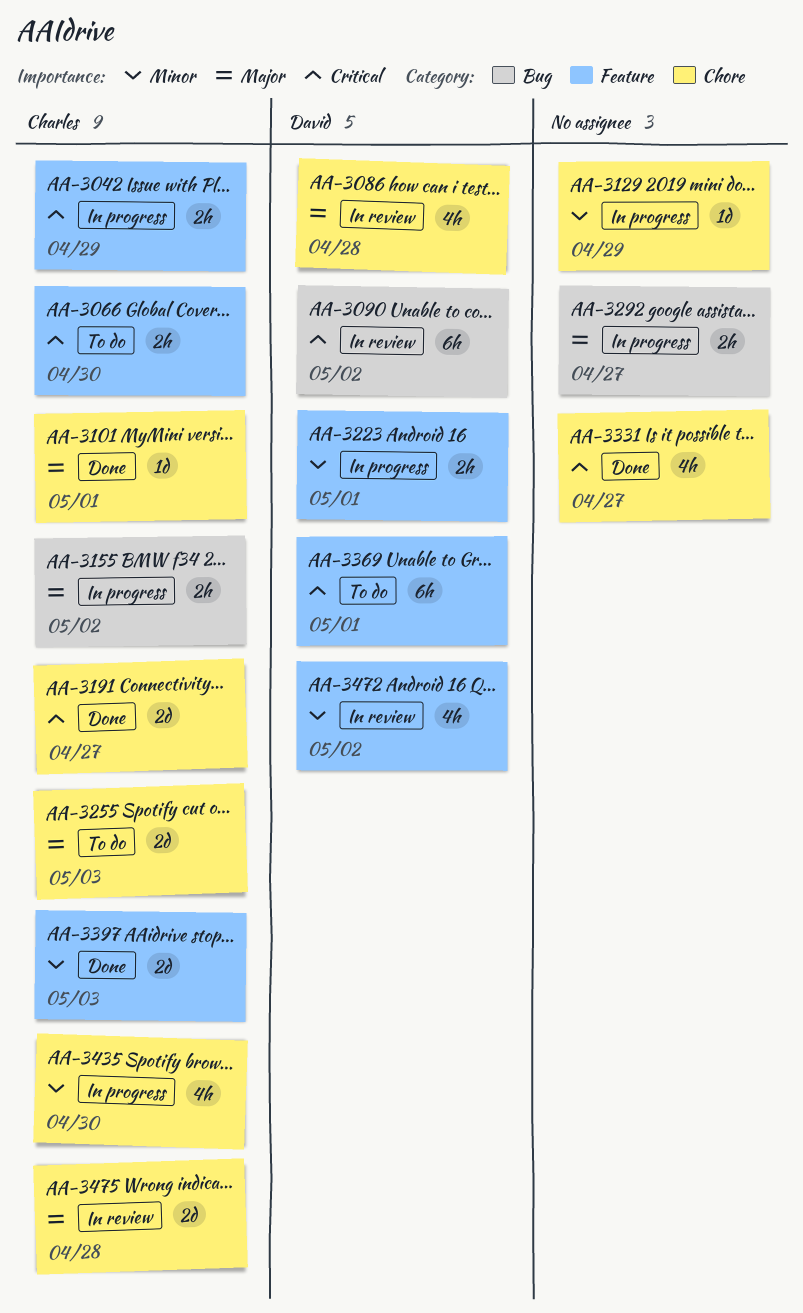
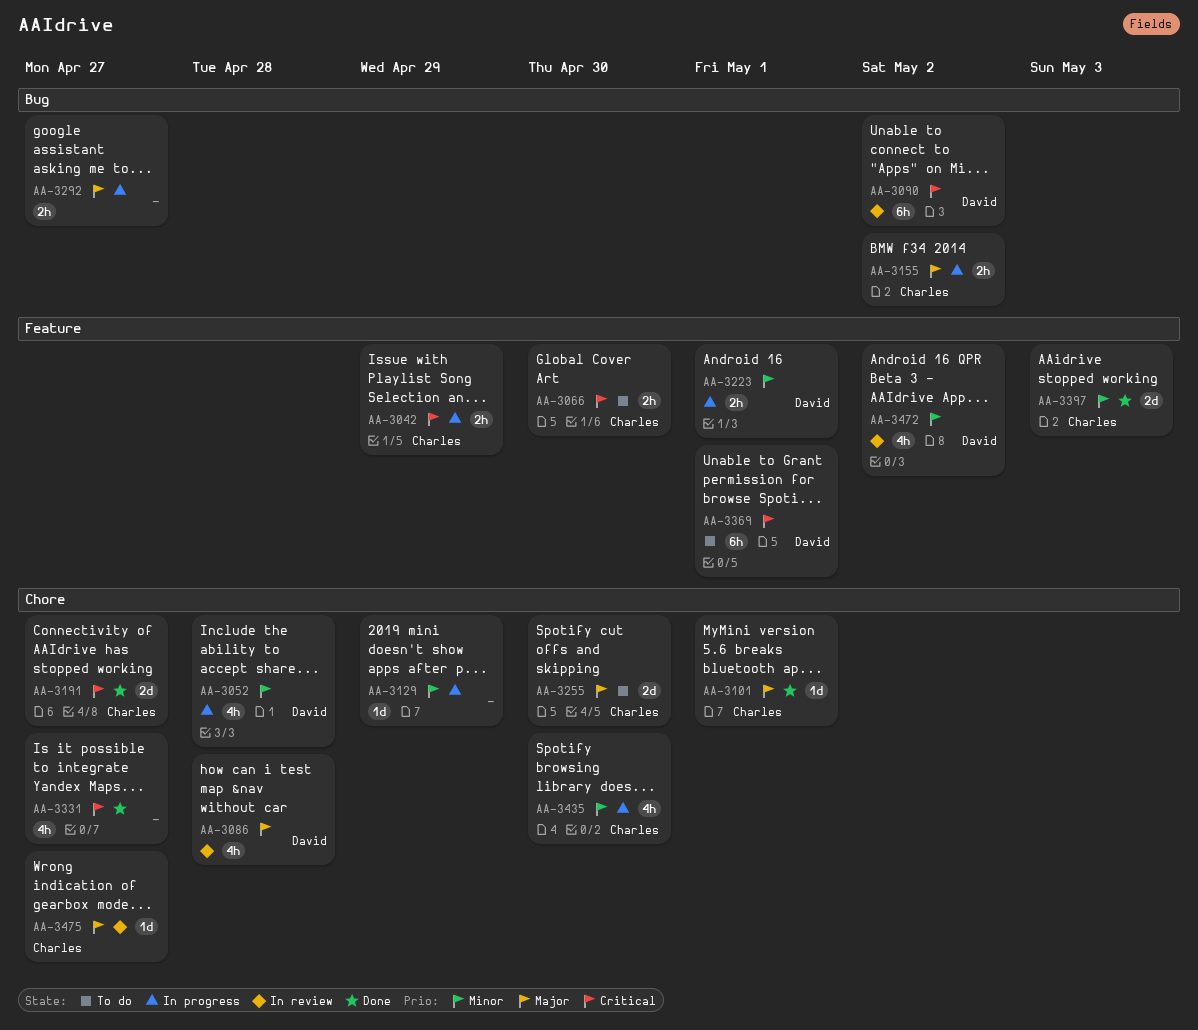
AA-3052: none -> present
AA-3255, due: May 3 -> Apr 30
AA-3475, estimate: 2d -> 1d
AA-3475, due: Apr 28 -> Apr 27

